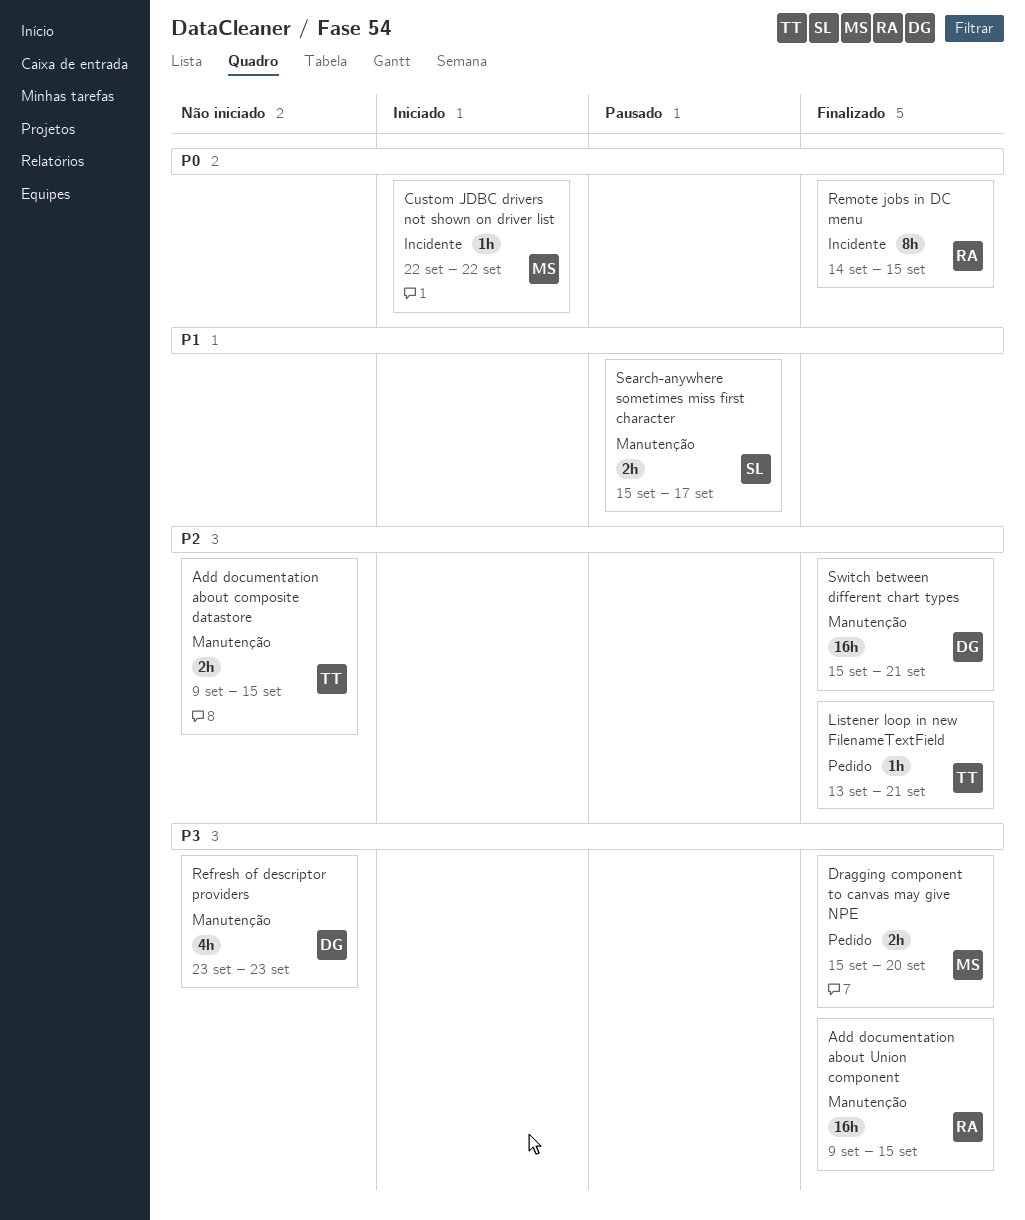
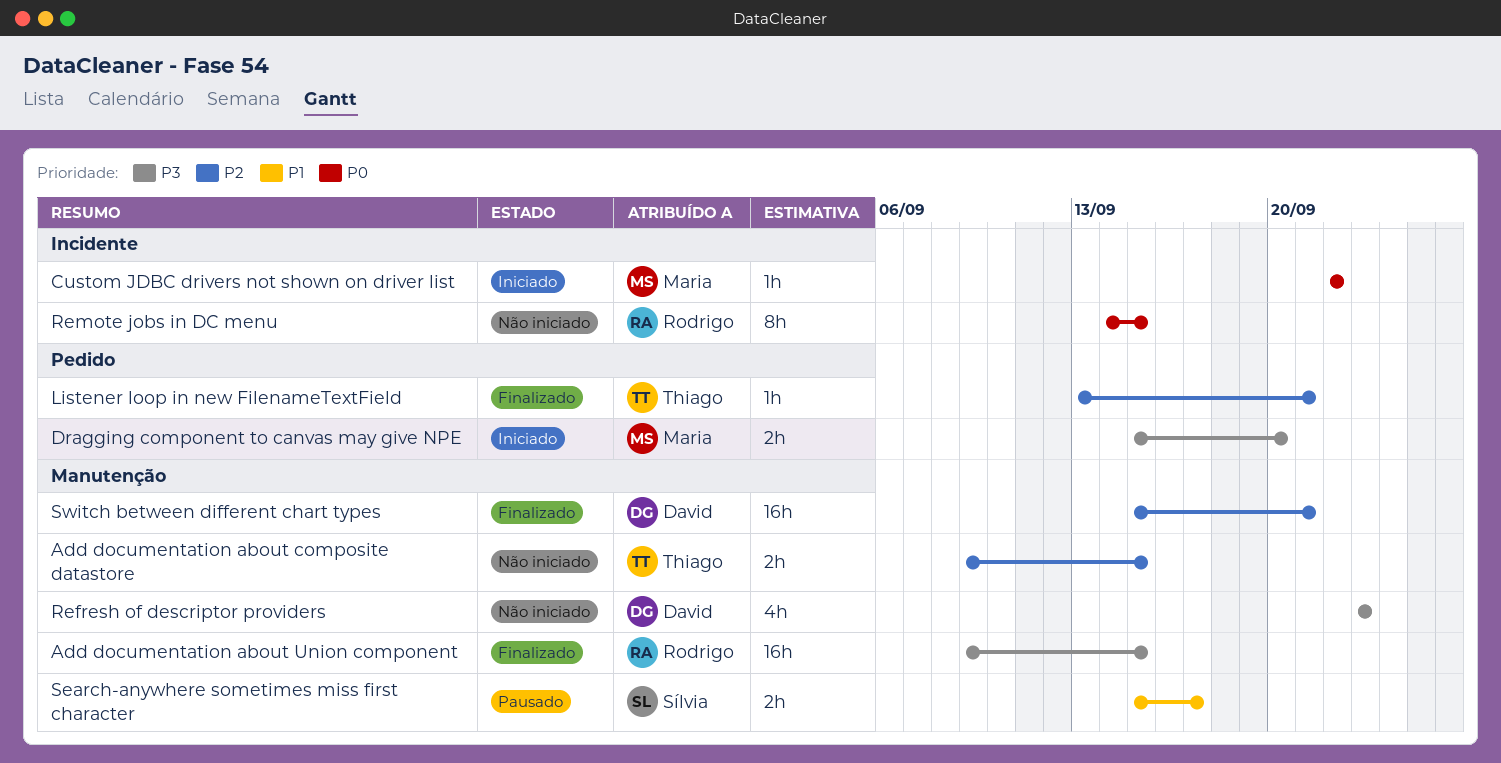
Dragging component to canvas may give NPE, status: Finalizado -> Iniciado
Remote jobs in DC menu, status: Finalizado -> Não iniciado

